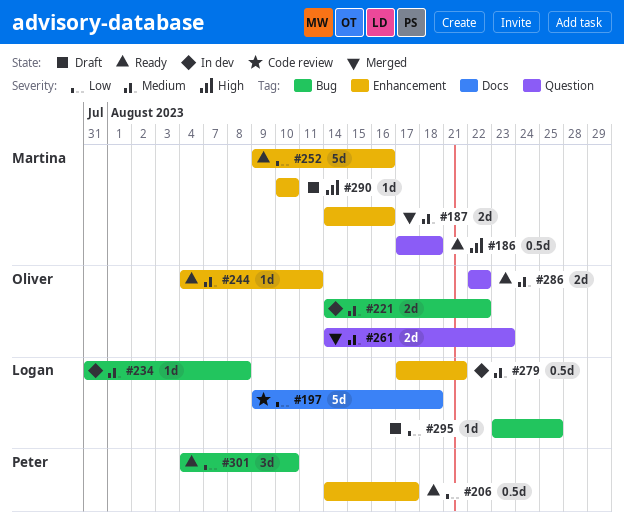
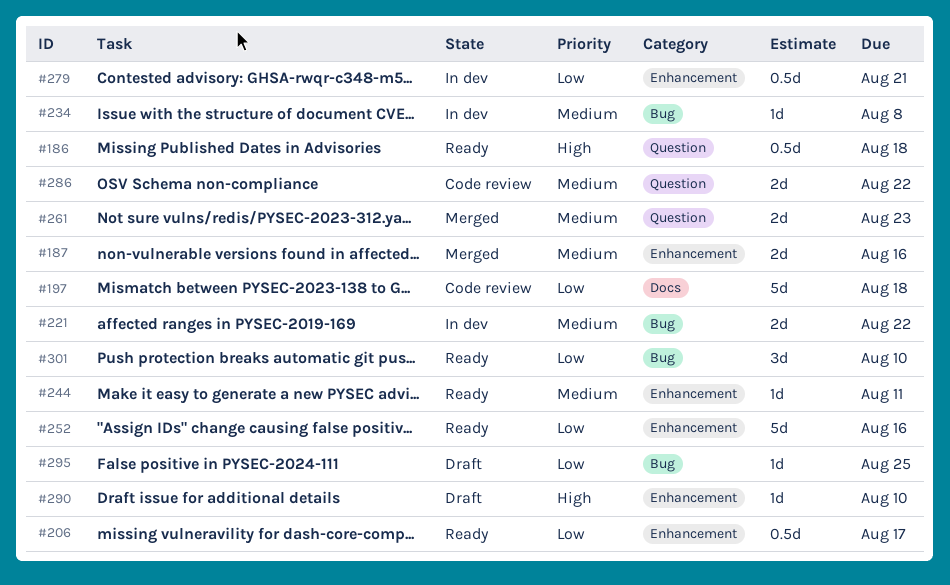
#279, priority: Medium -> Low
#286, status: Ready -> Code review

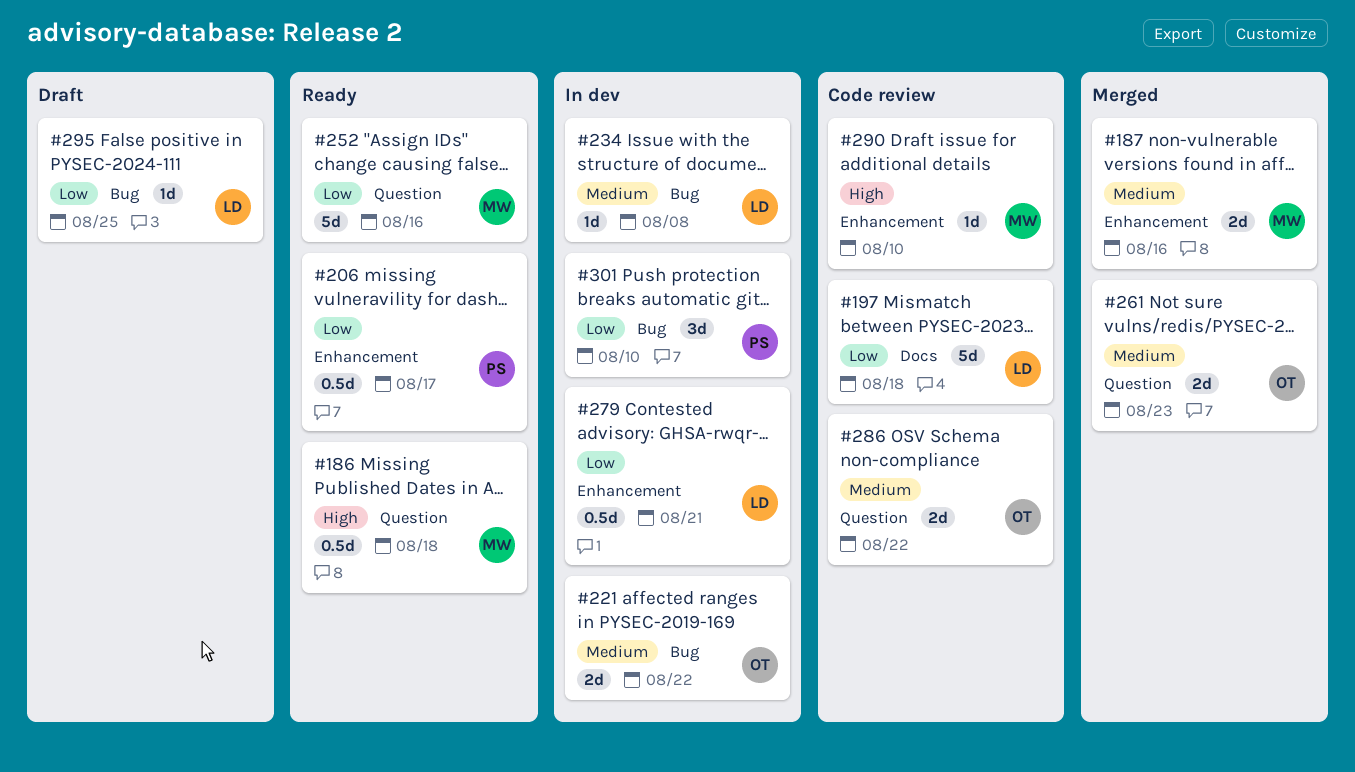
#244: present -> none
#252, label: Enhancement -> Question
#290, status: Draft -> Code review
#301, status: Ready -> In dev

